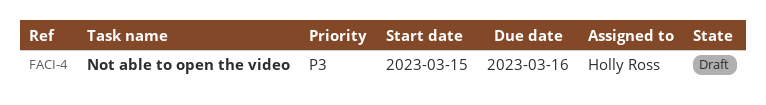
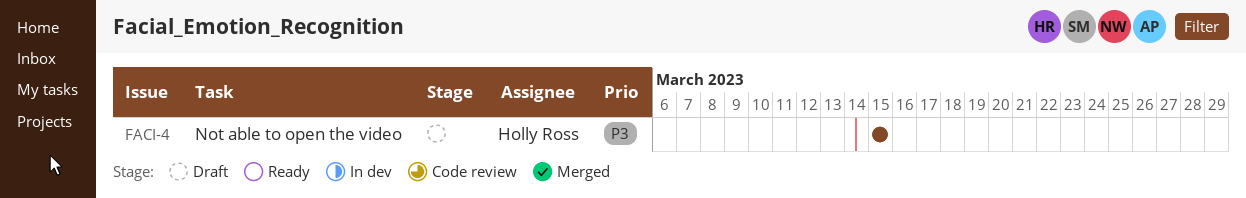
FACI-4, due: Mar 16 -> Mar 15

